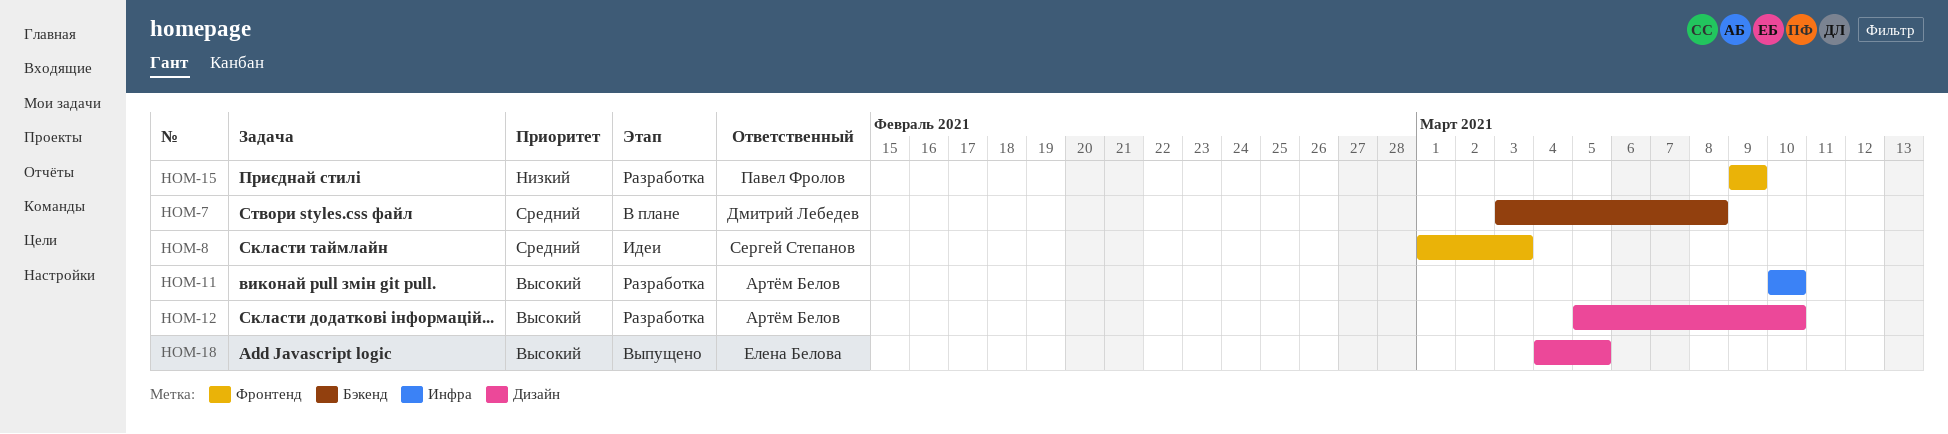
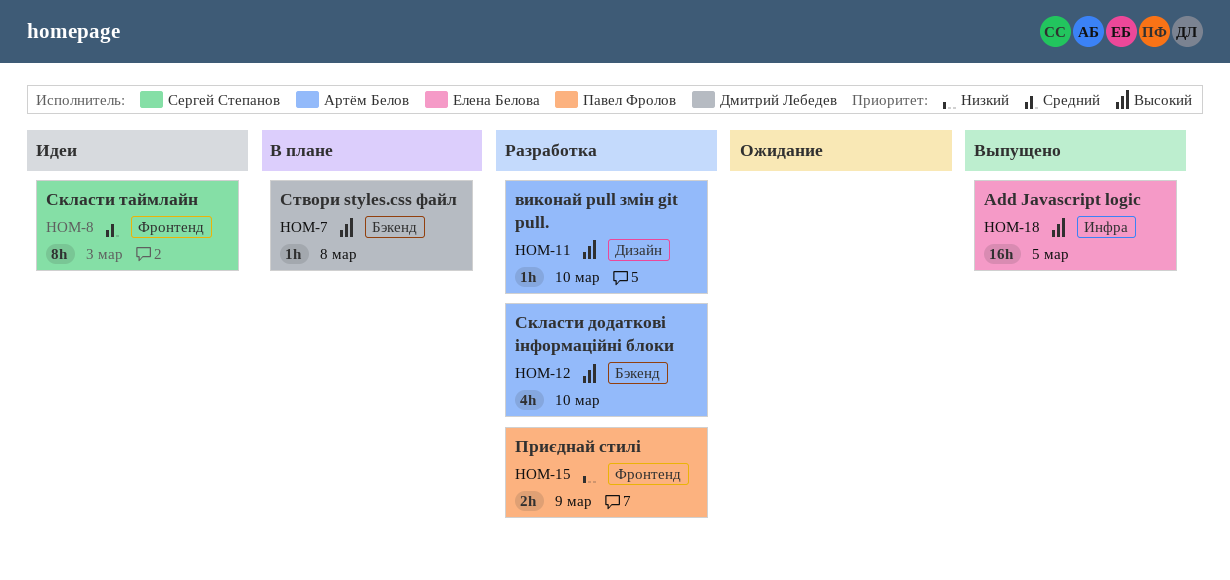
HOM-7, priority: Средний -> Высокий
HOM-11, label: Инфра -> Дизайн
HOM-12, label: Дизайн -> Бэкенд
HOM-18, label: Дизайн -> Инфра

